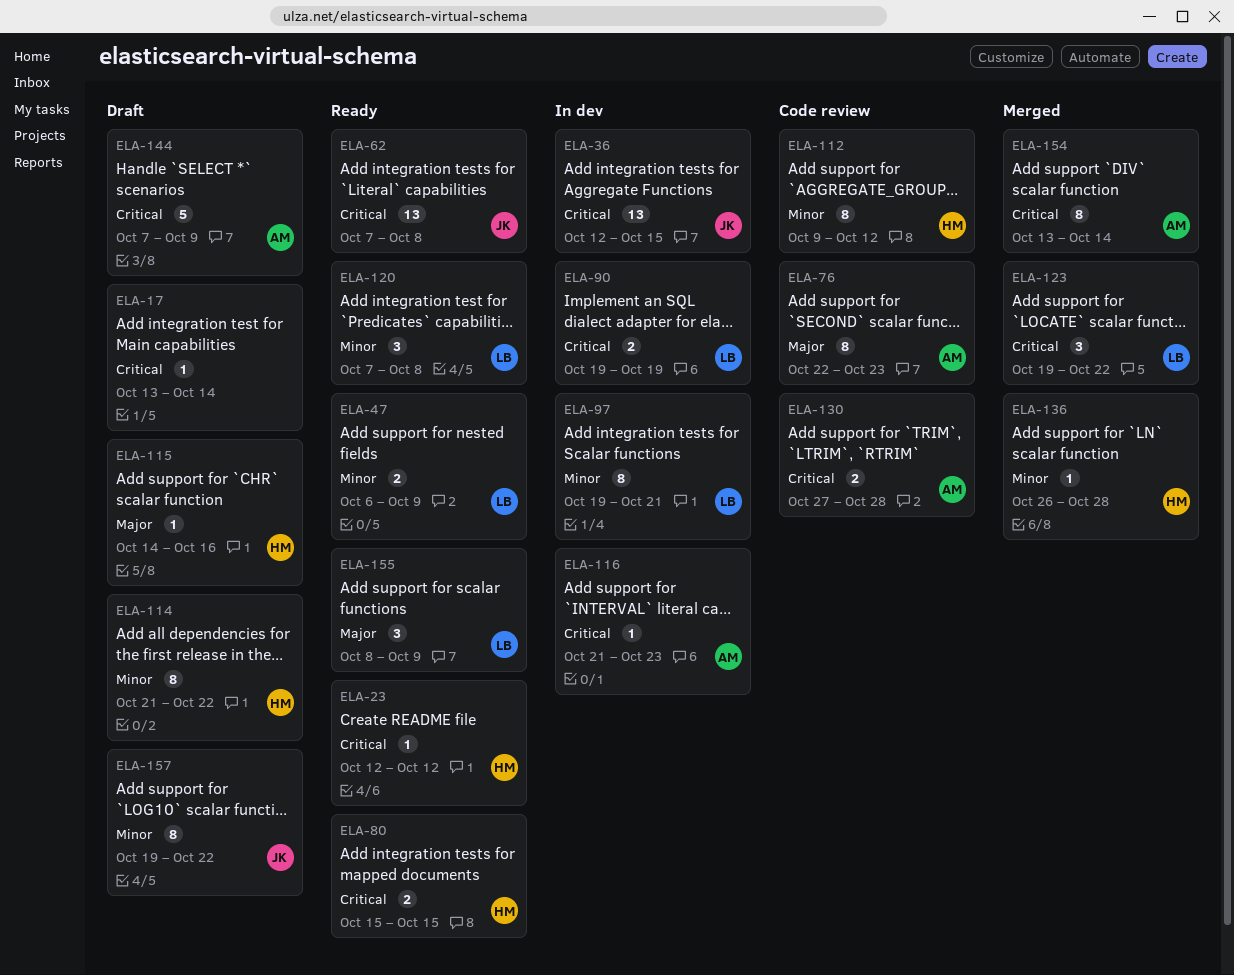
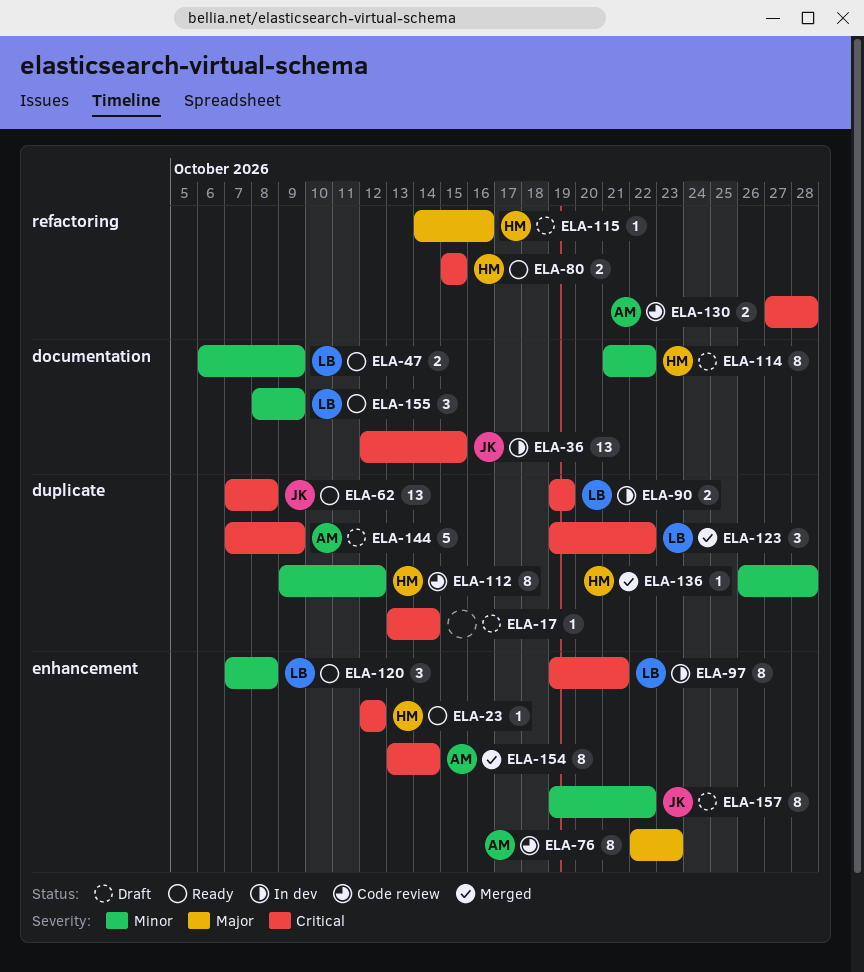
ELA-97, priority: Minor -> Critical
ELA-116: present -> none
ELA-155, priority: Major -> Minor

